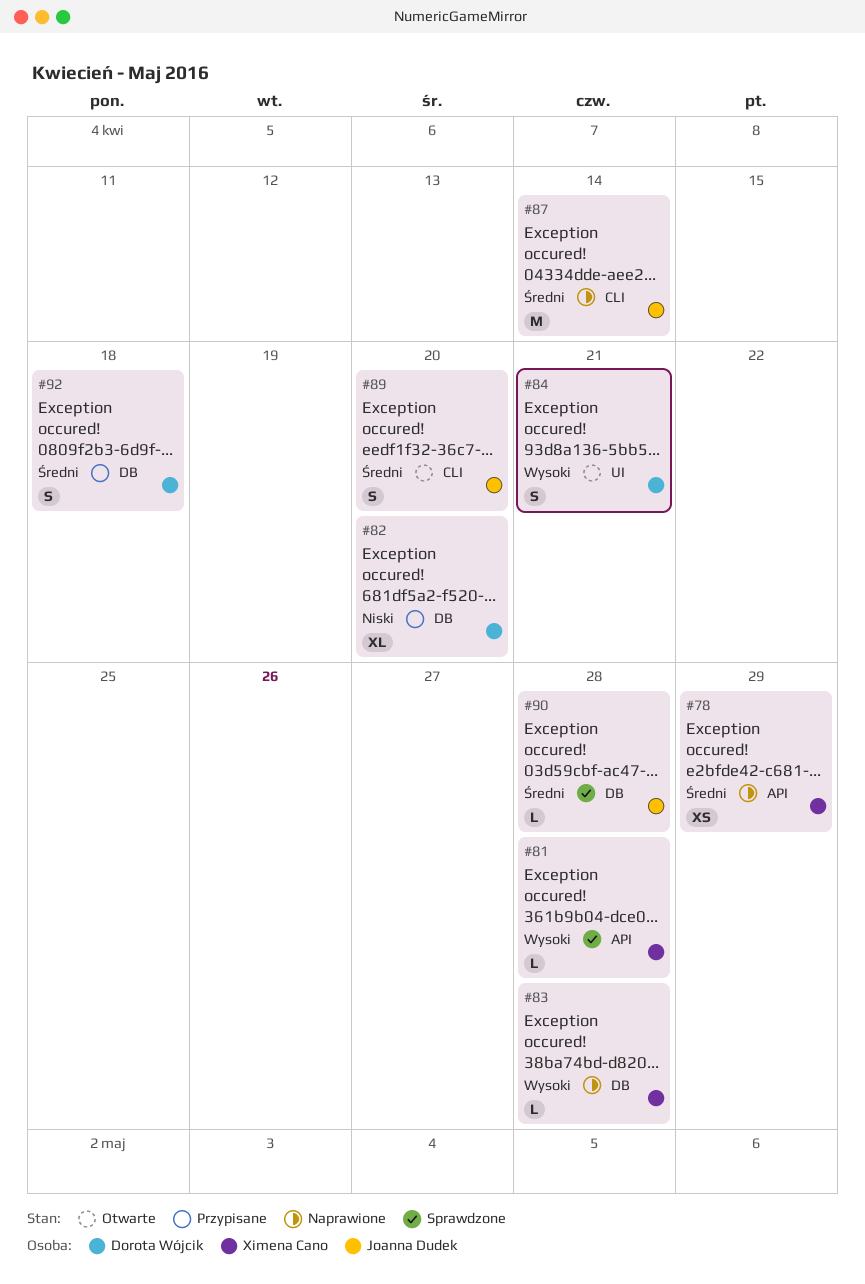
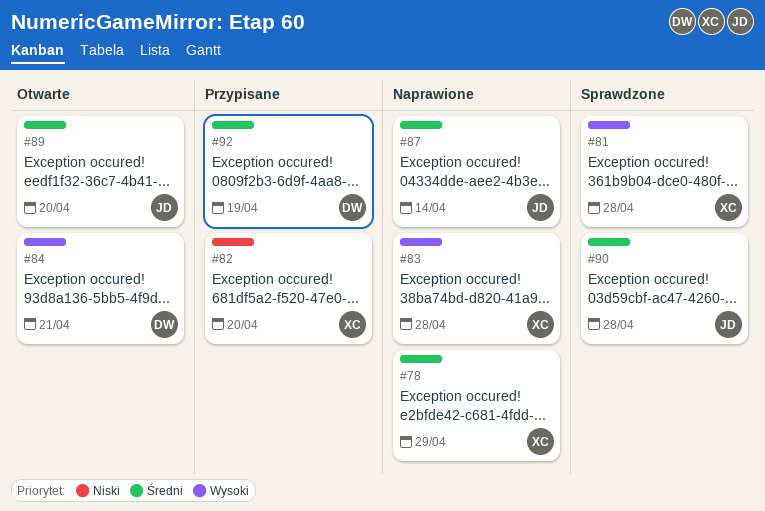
#82, owner: Dorota Wójcik -> Ximena Cano
#92, due: Apr 18 -> Apr 19

